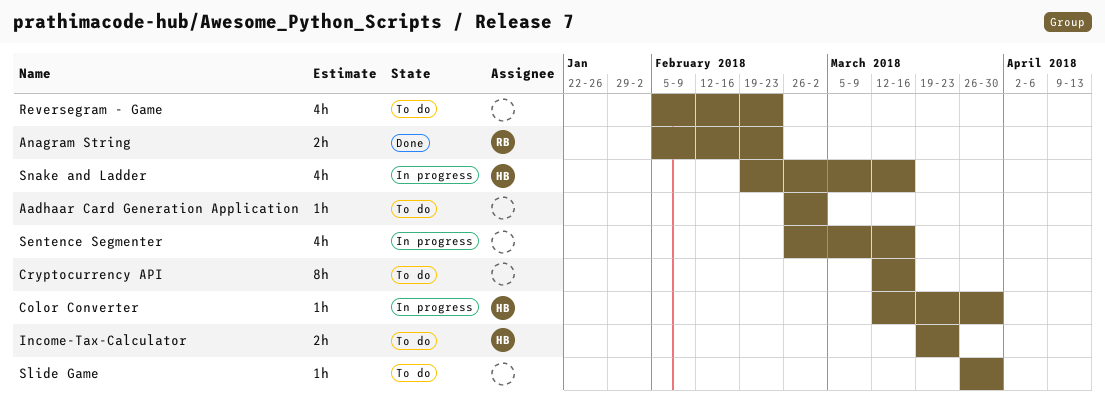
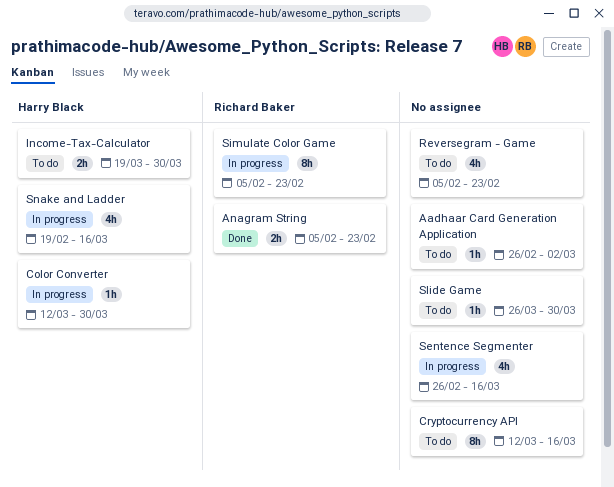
Income-Tax-Calculator, due: Mar 23 -> Mar 30
Simulate Color Game: none -> present

